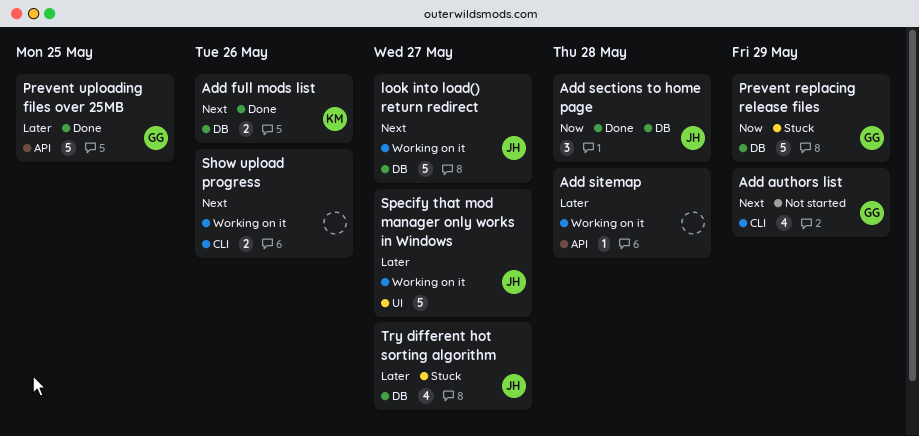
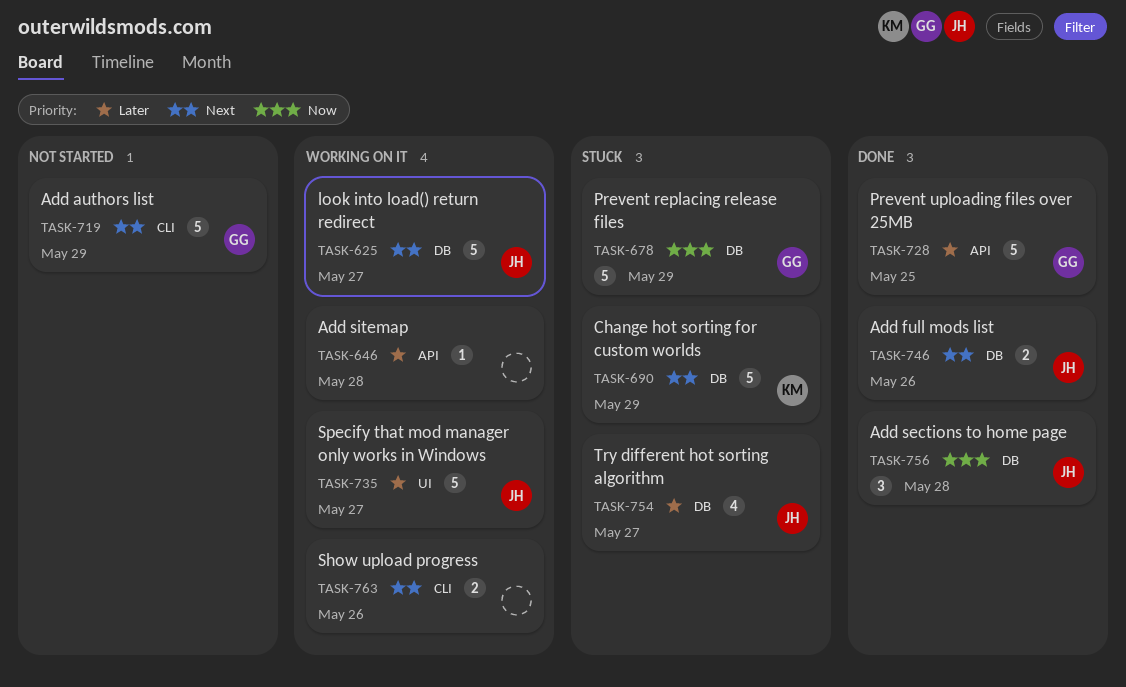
Add authors list, estimate: 4 -> 5
Add full mods list, owner: KM -> JH
Change hot sorting for custom worlds: none -> present

